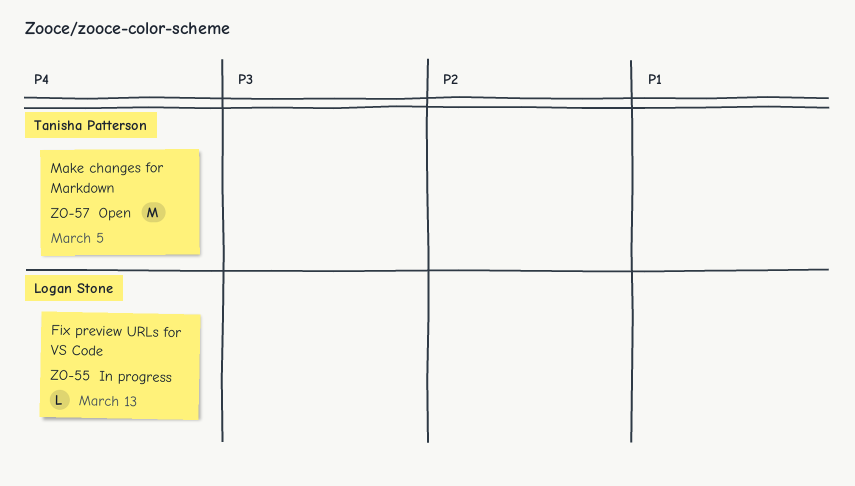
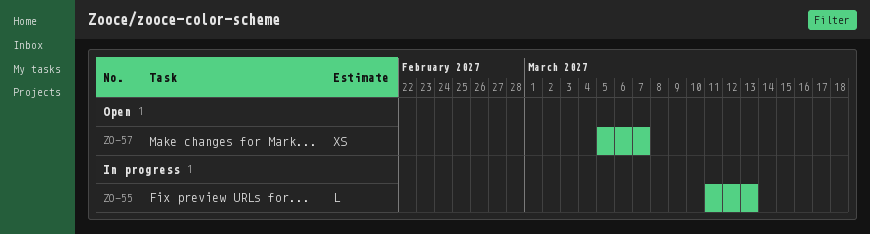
ZO-57, estimate: M -> XS
ZO-57, due: Mar 5 -> Mar 7

